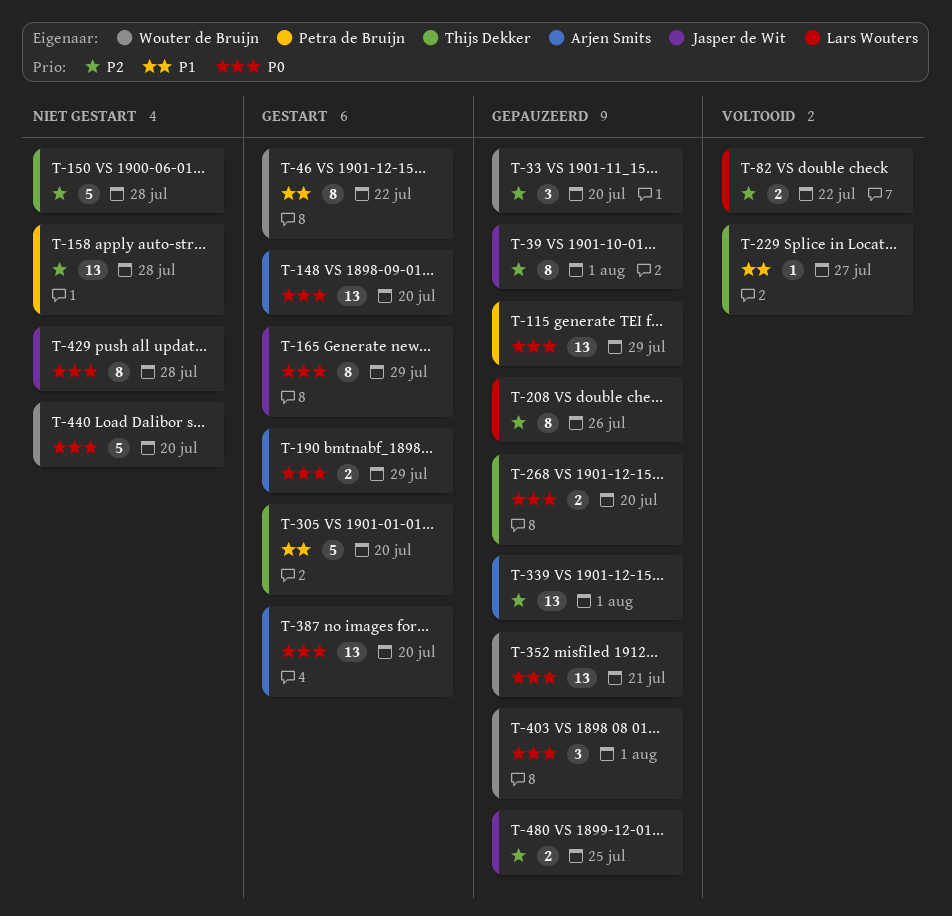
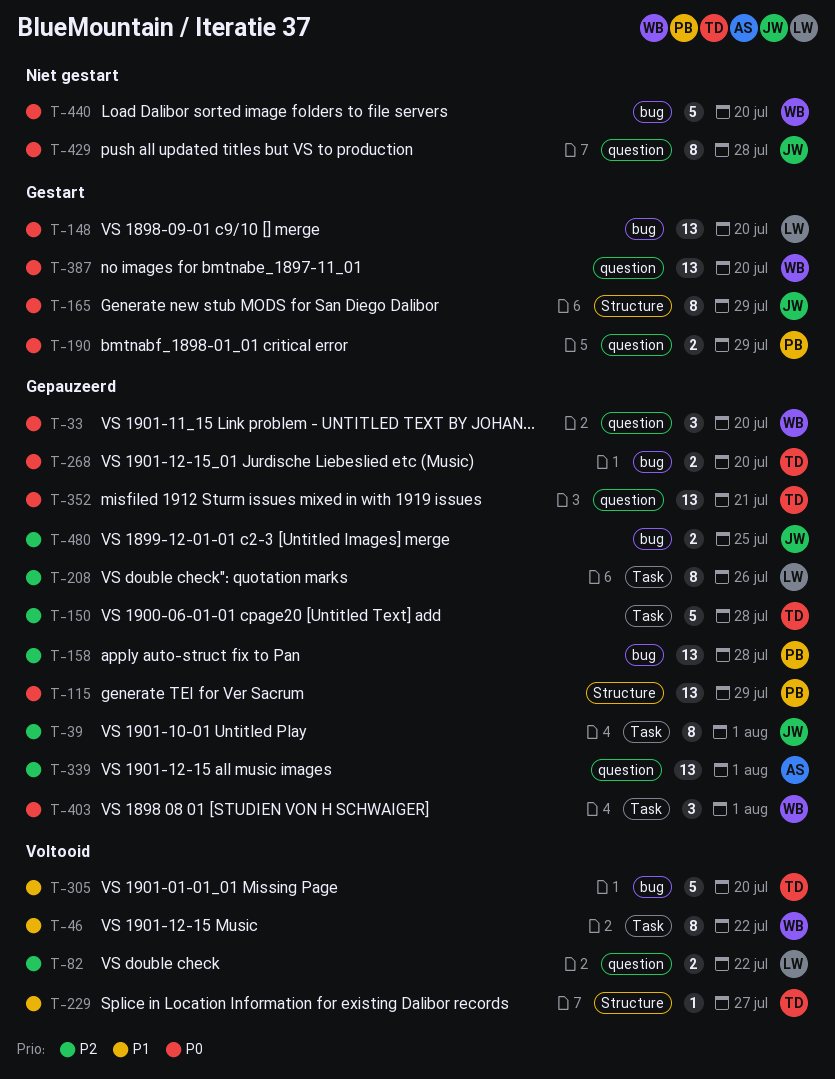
T-33, priority: P2 -> P0
T-46, status: Gestart -> Voltooid
T-148, owner: Arjen Smits -> Lars Wouters
T-150, status: Niet gestart -> Gepauzeerd
T-158, status: Niet gestart -> Gepauzeerd
T-190, owner: Arjen Smits -> Petra de Bruijn
T-305, status: Gestart -> Voltooid
T-352, owner: Wouter de Bruijn -> Thijs Dekker
T-387, owner: Arjen Smits -> Wouter de Bruijn

